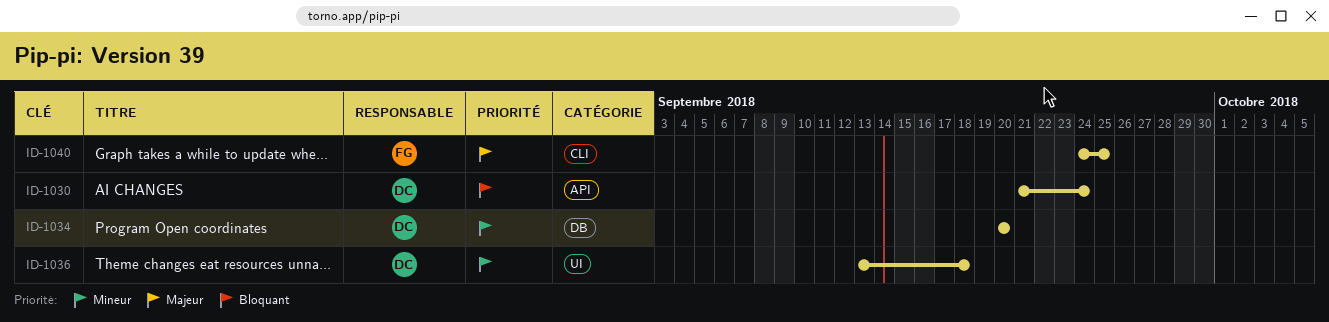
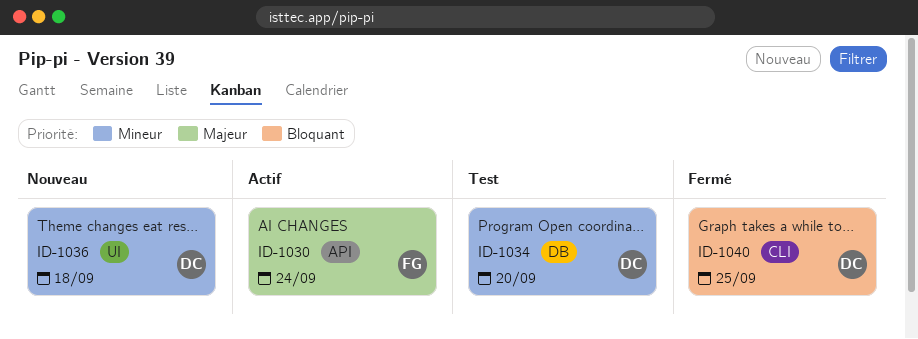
ID-1030, owner: DC -> FG
ID-1030, priority: Bloquant -> Majeur
ID-1040, owner: FG -> DC
ID-1040, priority: Majeur -> Bloquant

